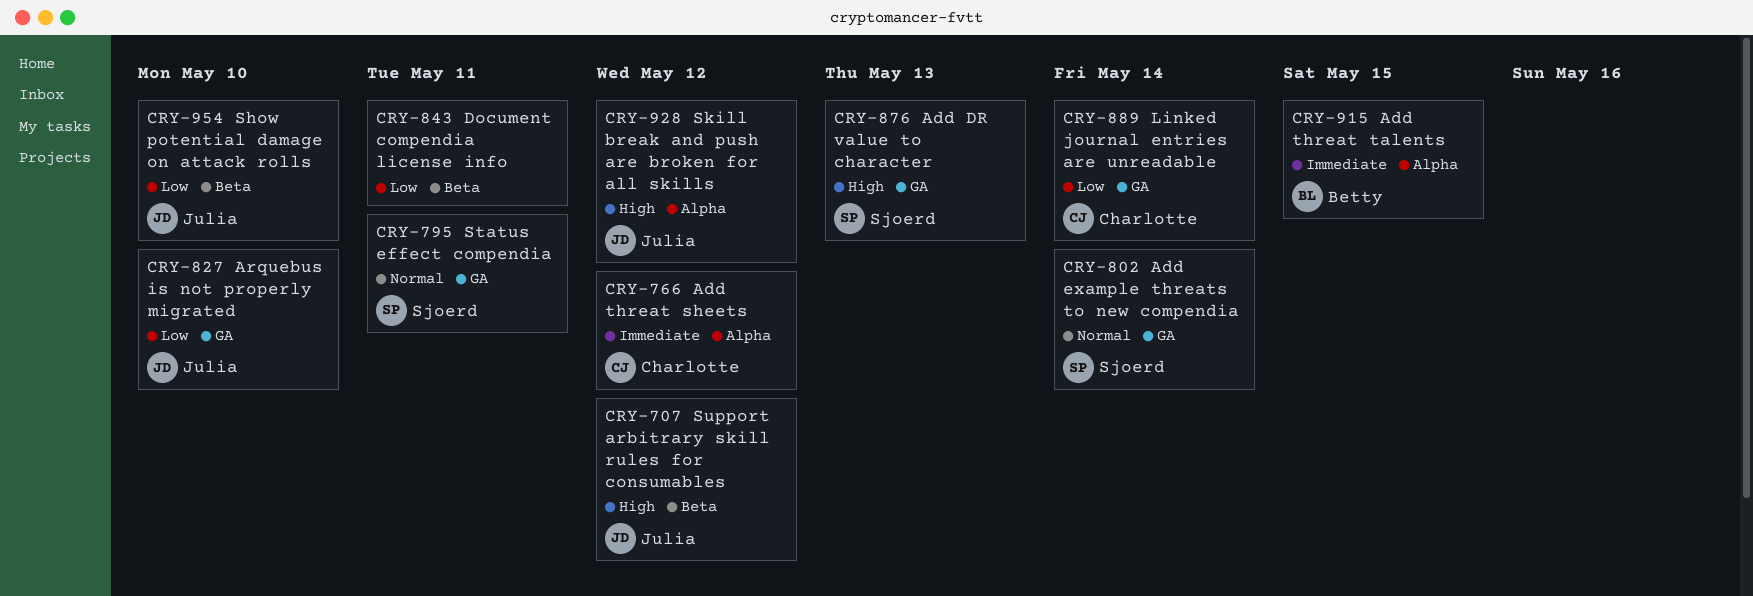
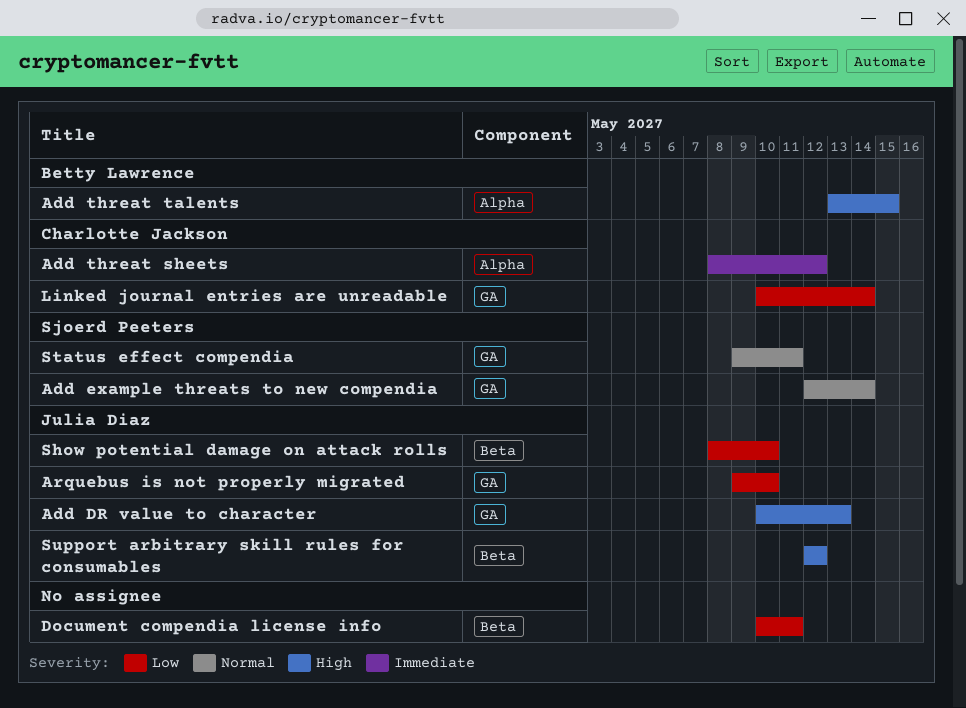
Add DR value to character, owner: Sjoerd Peeters -> Julia Diaz
Add threat talents, priority: Immediate -> High
Skill break and push are broken for all skills: present -> none

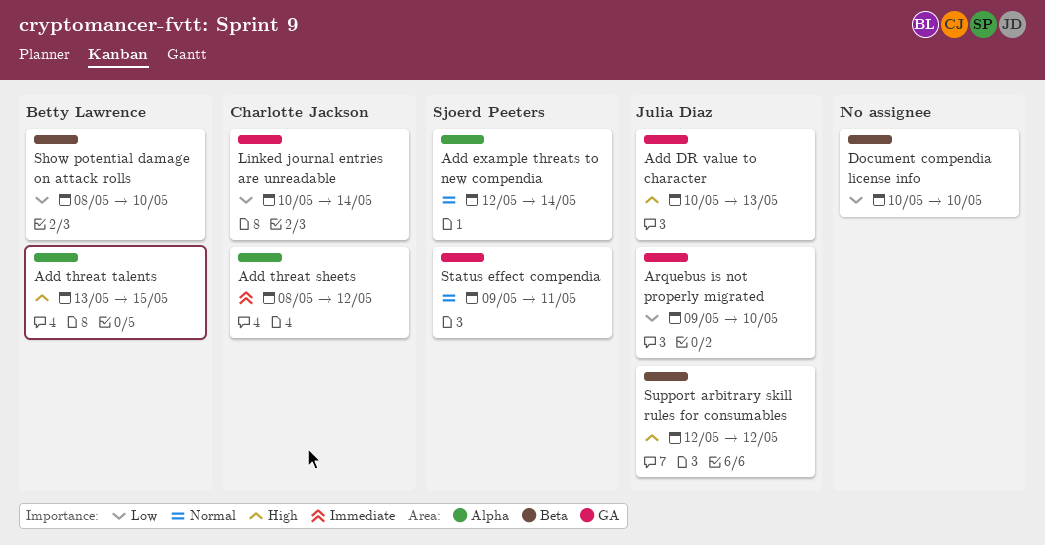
Add example threats to new compendia, label: GA -> Alpha
Document compendia license info, due: May 11 -> May 10
Show potential damage on attack rolls, owner: Julia Diaz -> Betty Lawrence

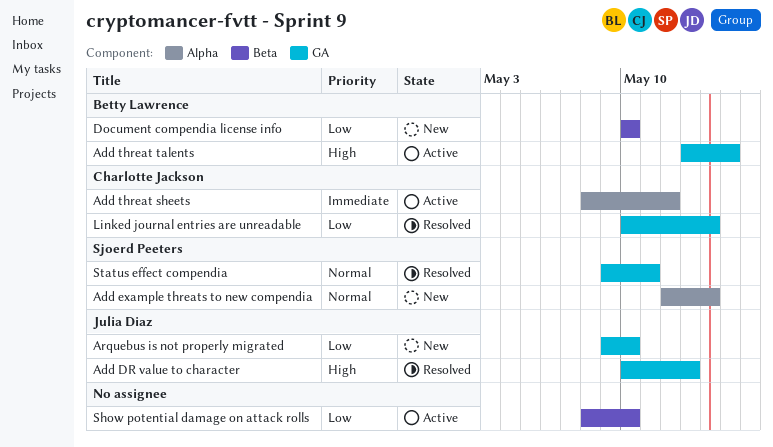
Add threat talents, label: Alpha -> GA
Document compendia license info, owner: none -> Betty Lawrence
Show potential damage on attack rolls, owner: Betty Lawrence -> none
Support arbitrary skill rules for consumables: present -> none

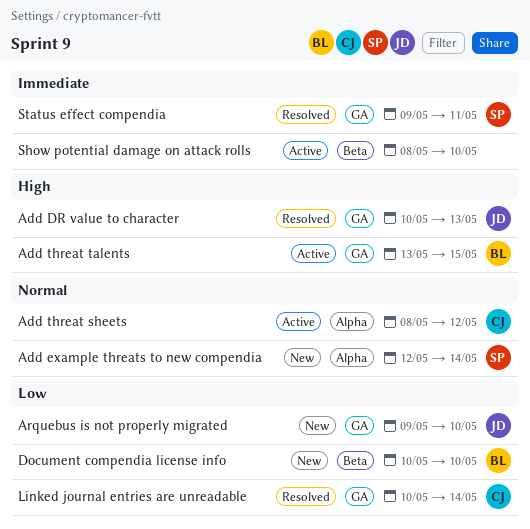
Add threat sheets, priority: Immediate -> Normal
Show potential damage on attack rolls, priority: Low -> Immediate
Status effect compendia, priority: Normal -> Immediate

